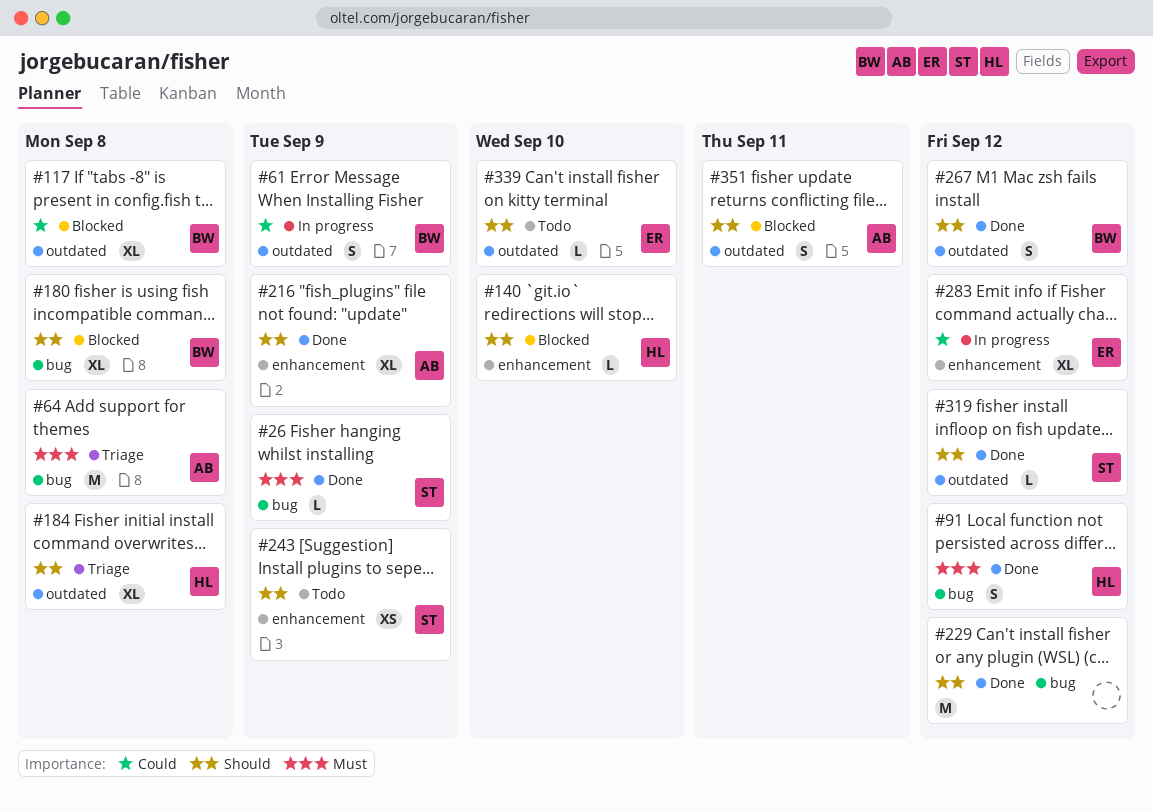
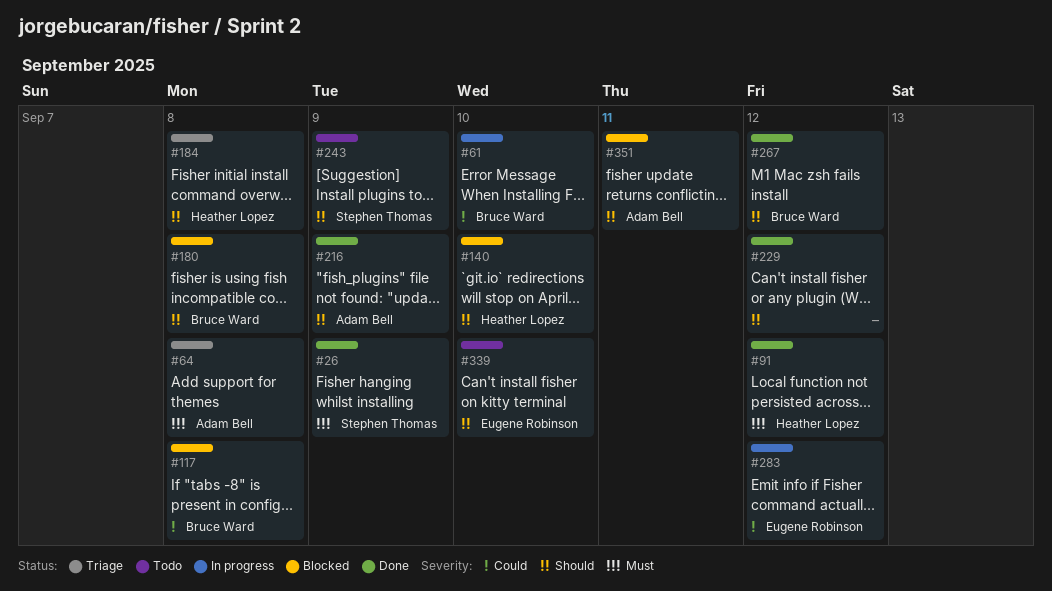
#61, due: Sep 9 -> Sep 10
#319: present -> none

